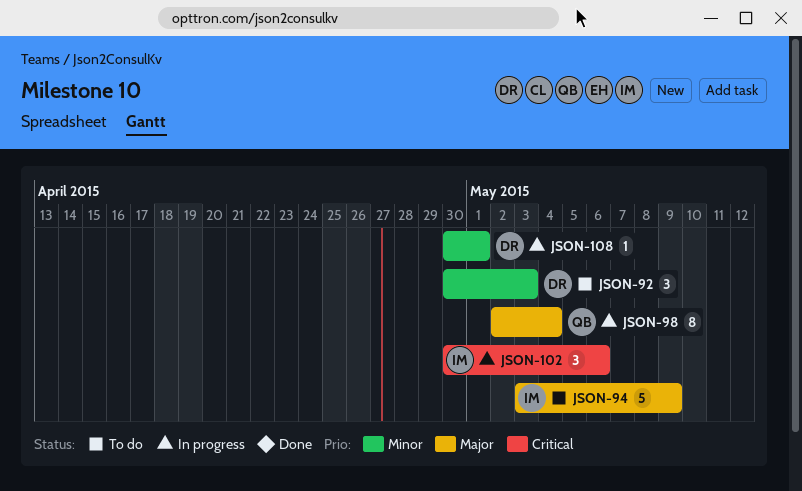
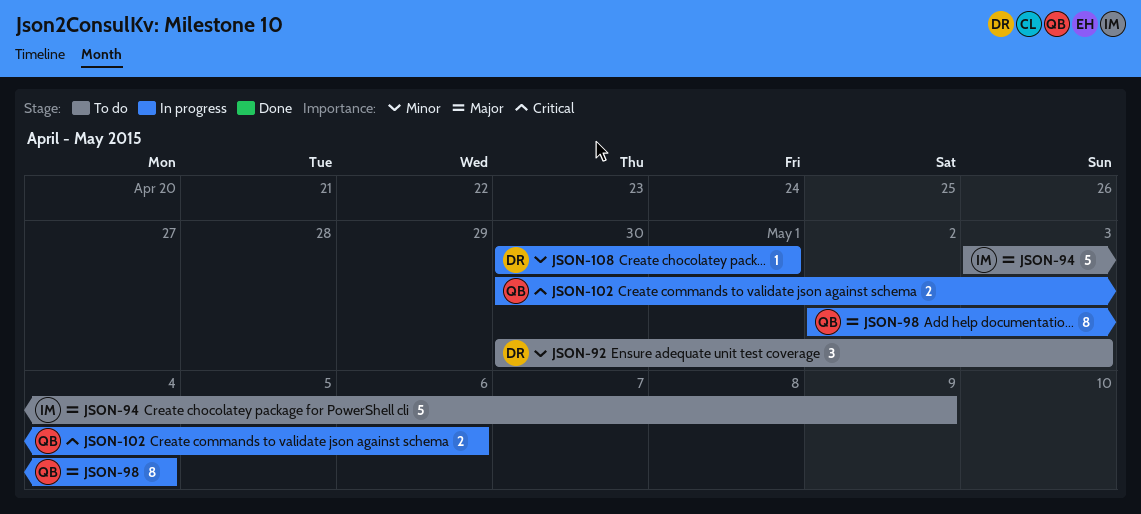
JSON-102, owner: IM -> QB
JSON-102, estimate: 3 -> 2

